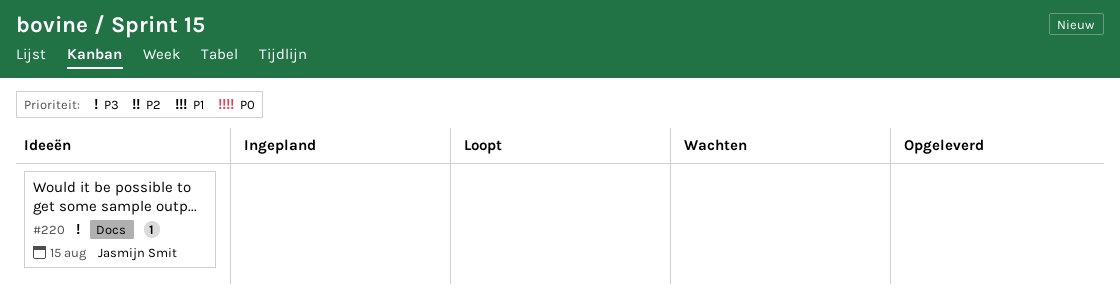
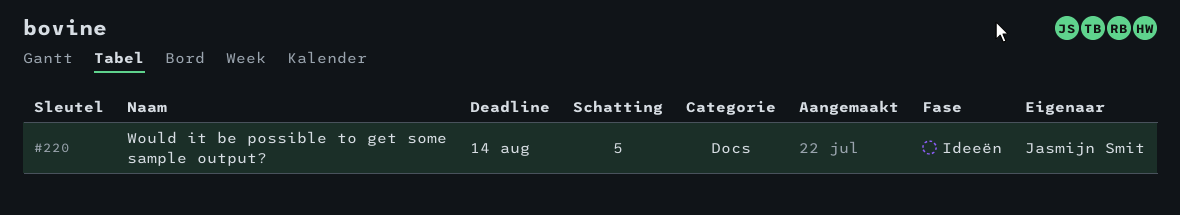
#220, estimate: 1 -> 5
#220, due: Aug 15 -> Aug 14

